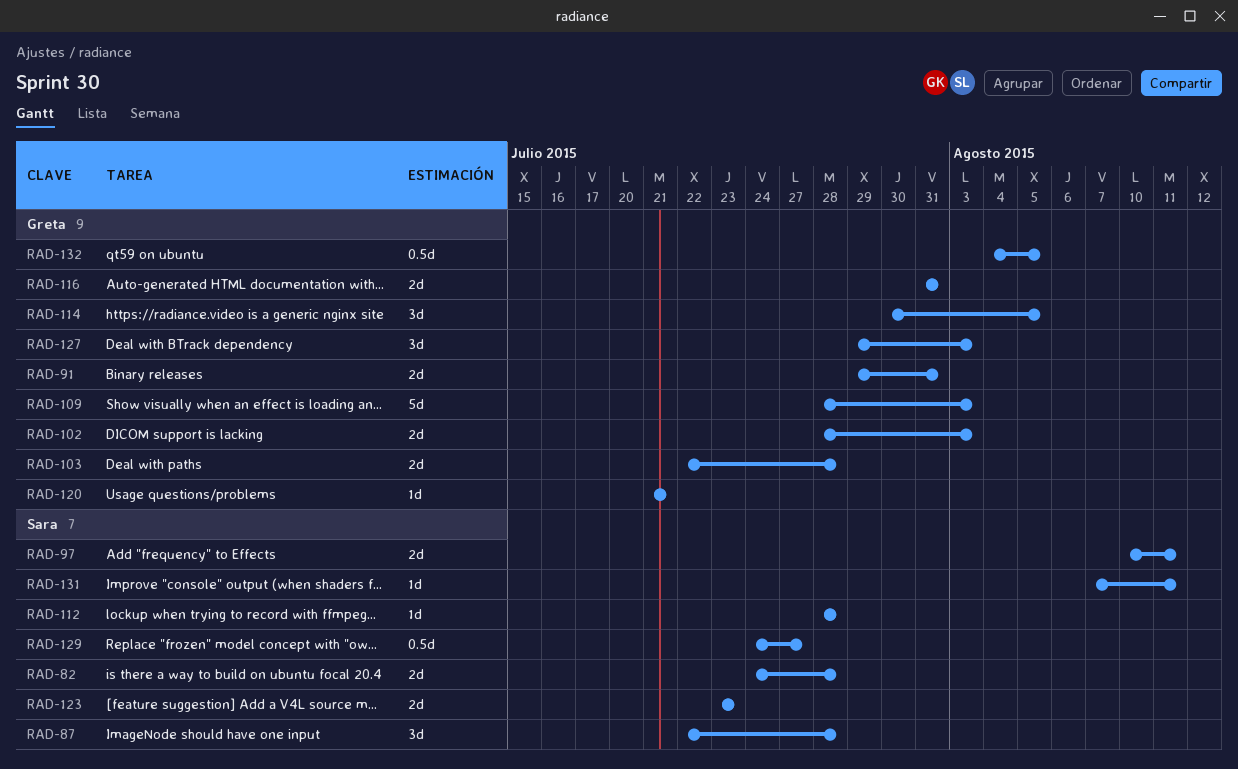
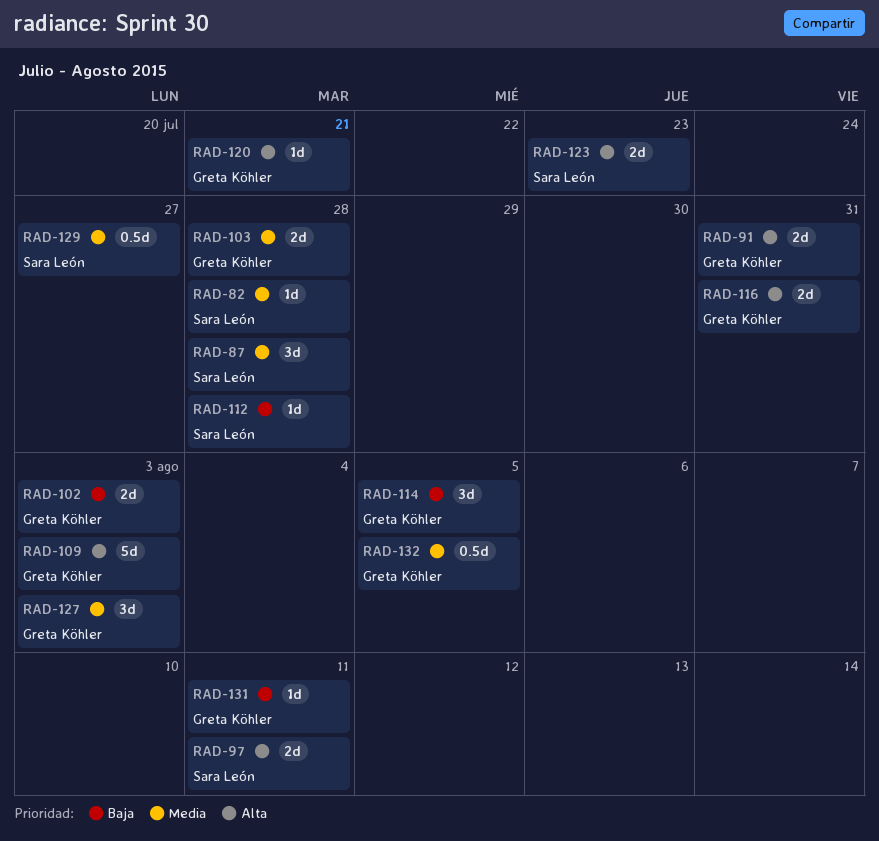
RAD-82, estimate: 2d -> 1d
RAD-131, owner: Sara León -> Greta Köhler

